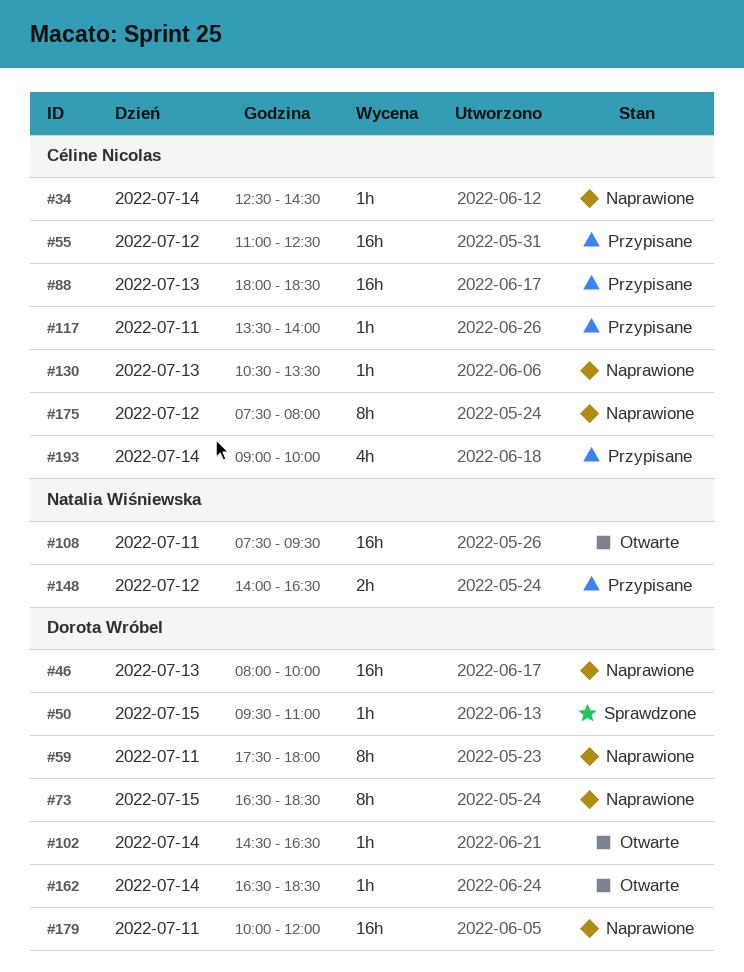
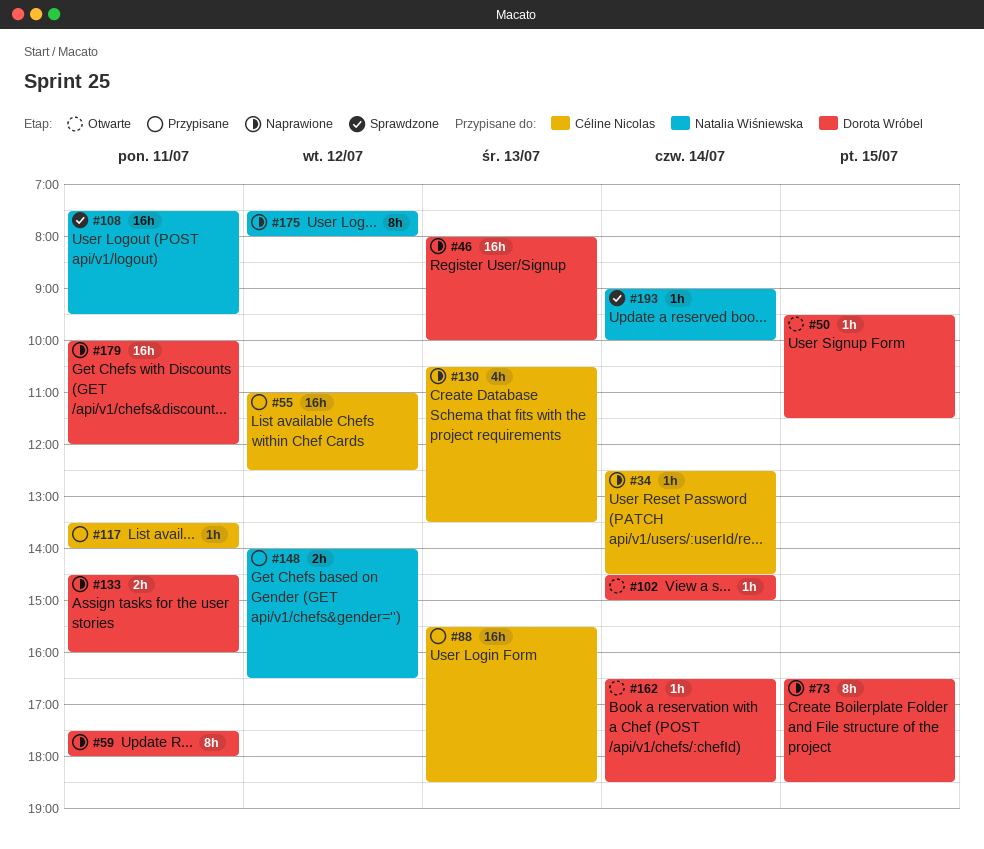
#50, status: Sprawdzone -> Otwarte
#50, ends: 11:00 -> 11:30
#88, begins: 18:00 -> 15:30
#102, ends: 16:30 -> 15:00
#108, status: Otwarte -> Sprawdzone
#130, estimate: 1h -> 4h
#133: none -> present
#175, owner: Céline Nicolas -> Natalia Wiśniewska
#193, status: Przypisane -> Sprawdzone
#193, owner: Céline Nicolas -> Natalia Wiśniewska
#193, estimate: 4h -> 1h

